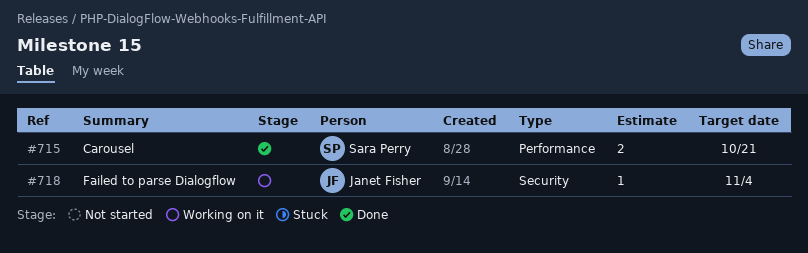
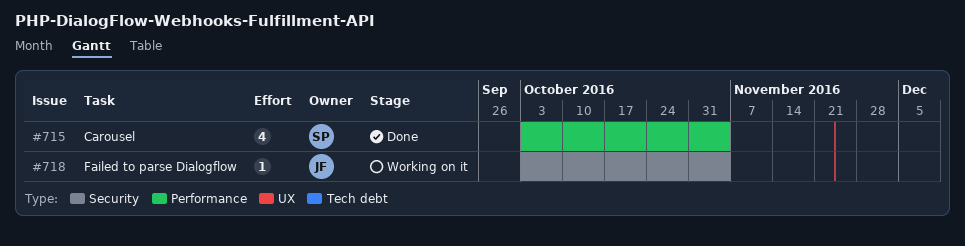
#715, estimate: 2 -> 4
#715, due: Oct 21 -> Nov 4

